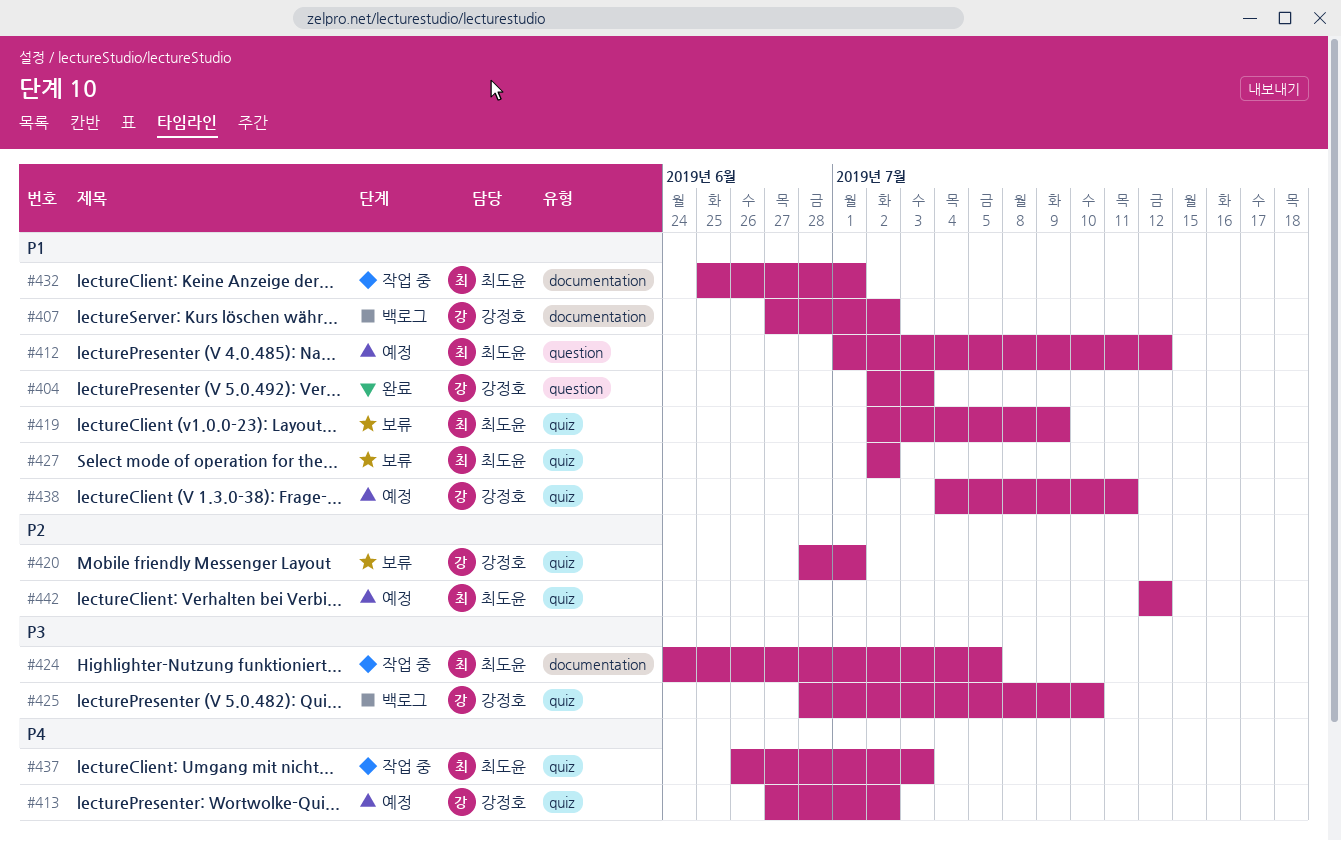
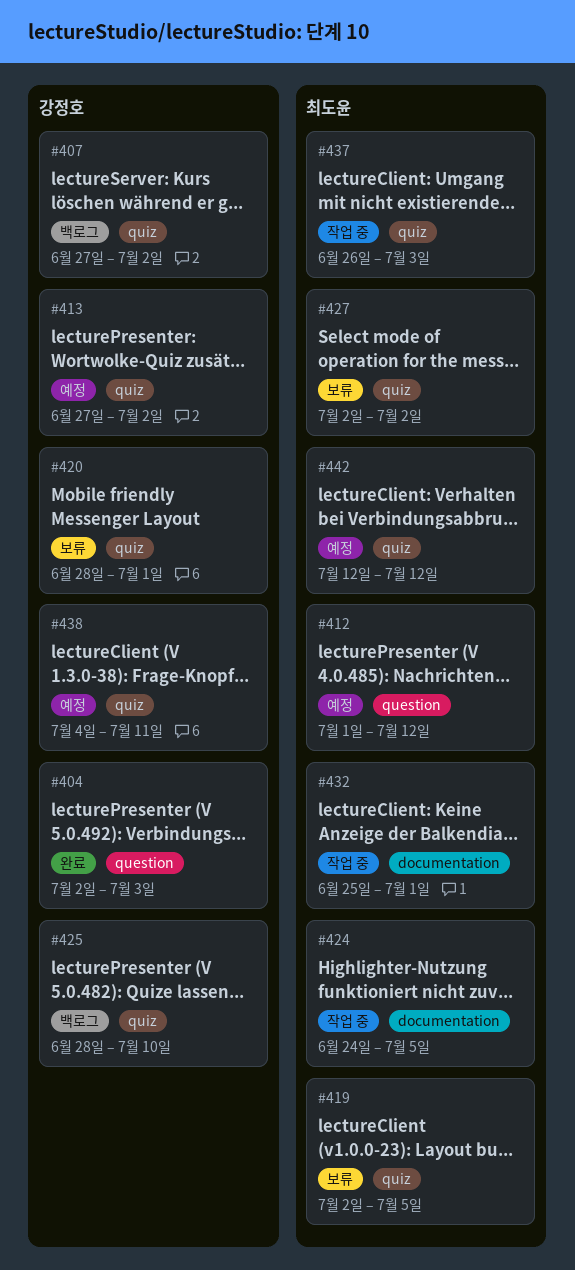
#407, label: documentation -> quiz
#419, due: Jul 9 -> Jul 5

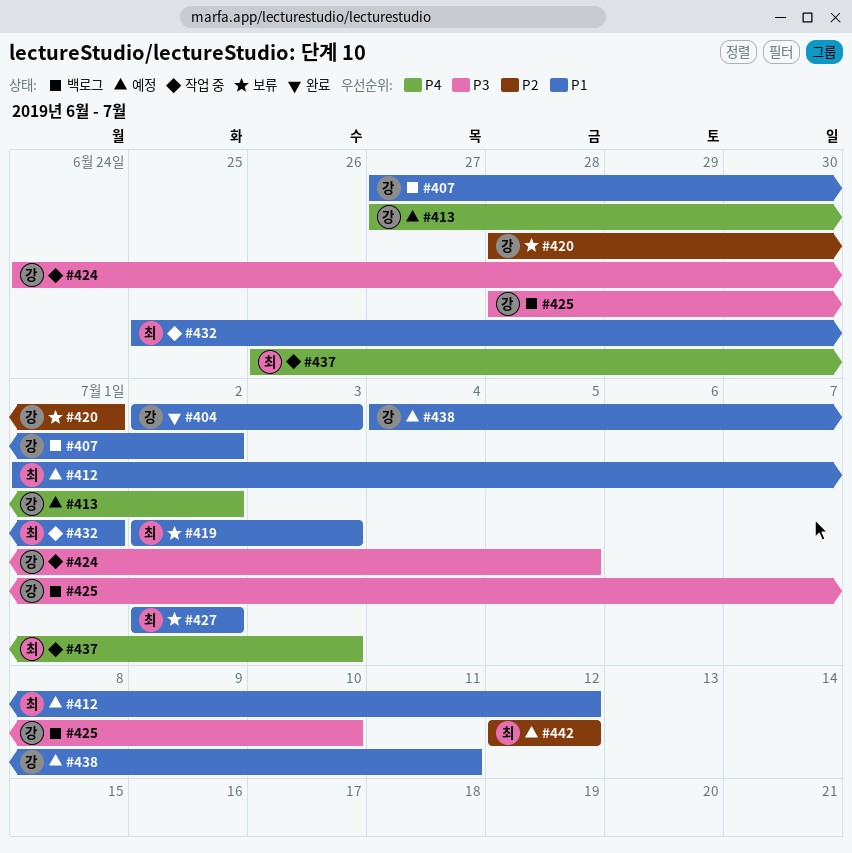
#419, due: Jul 5 -> Jul 3
#424, owner: 최도윤 -> 강정호

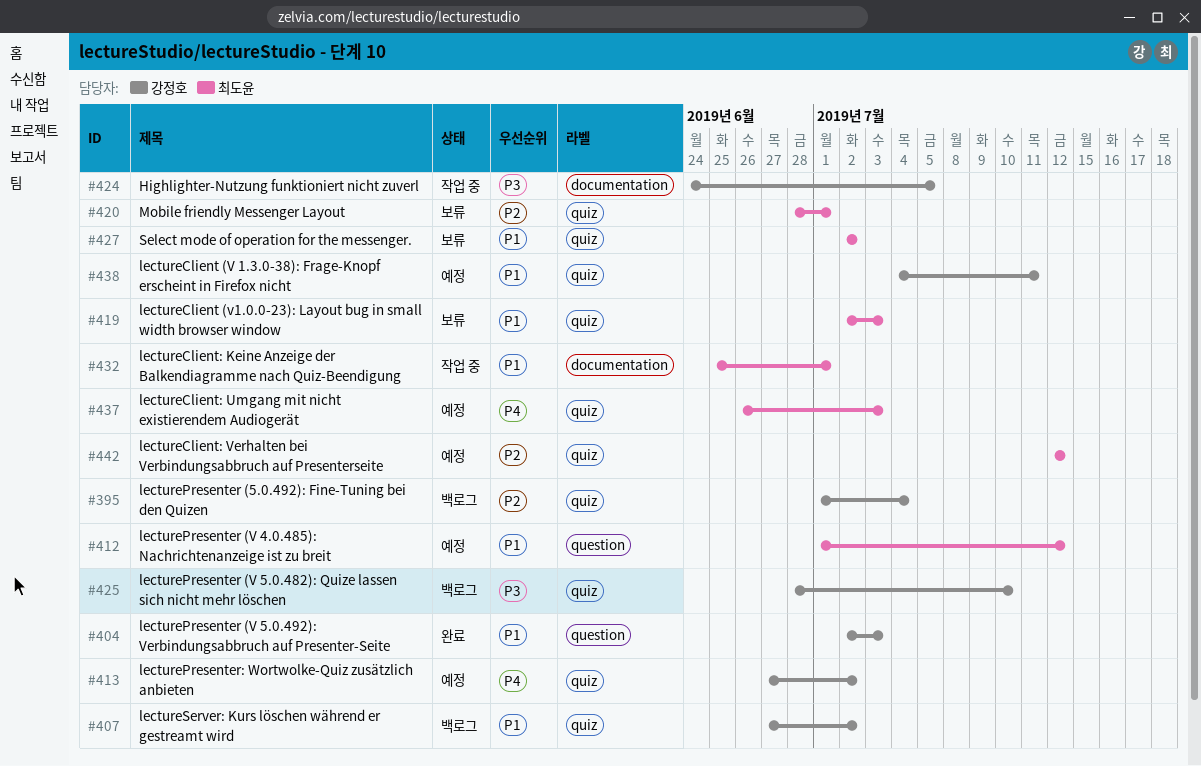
#395: none -> present
#420, owner: 강정호 -> 최도윤
#437, status: 작업 중 -> 예정

